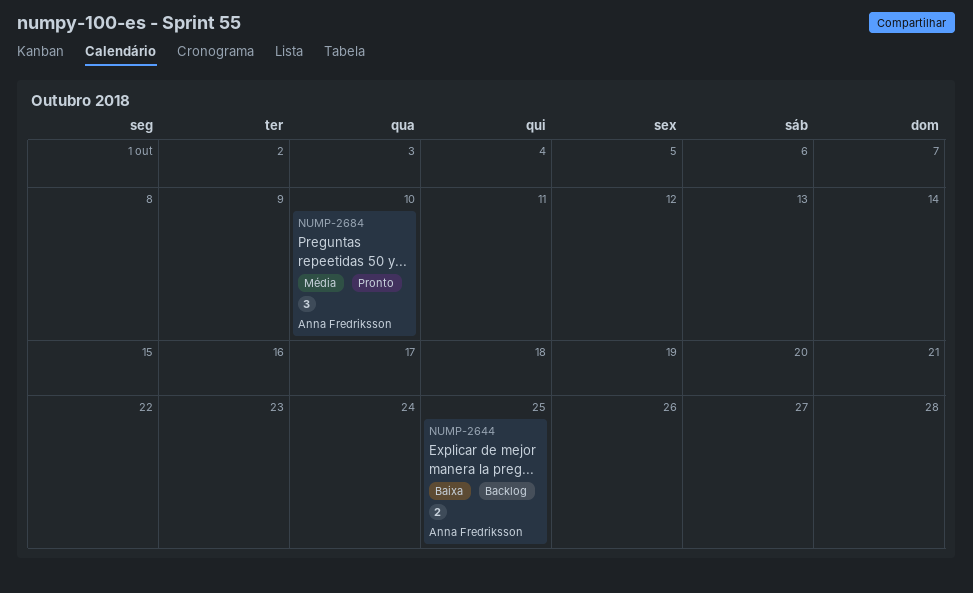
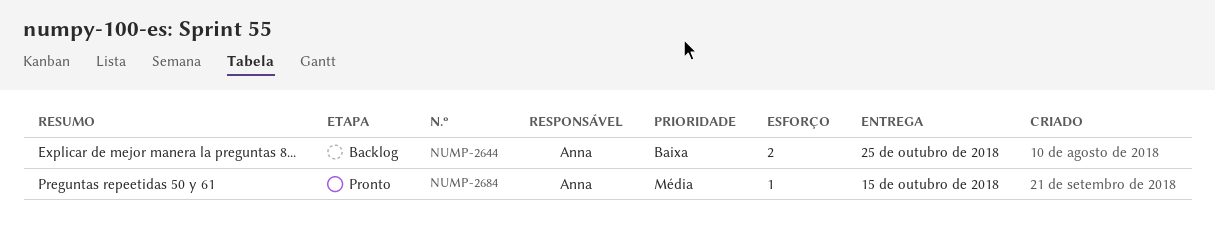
NUMP-2684, estimate: 3 -> 1
NUMP-2684, due: Oct 10 -> Oct 15

